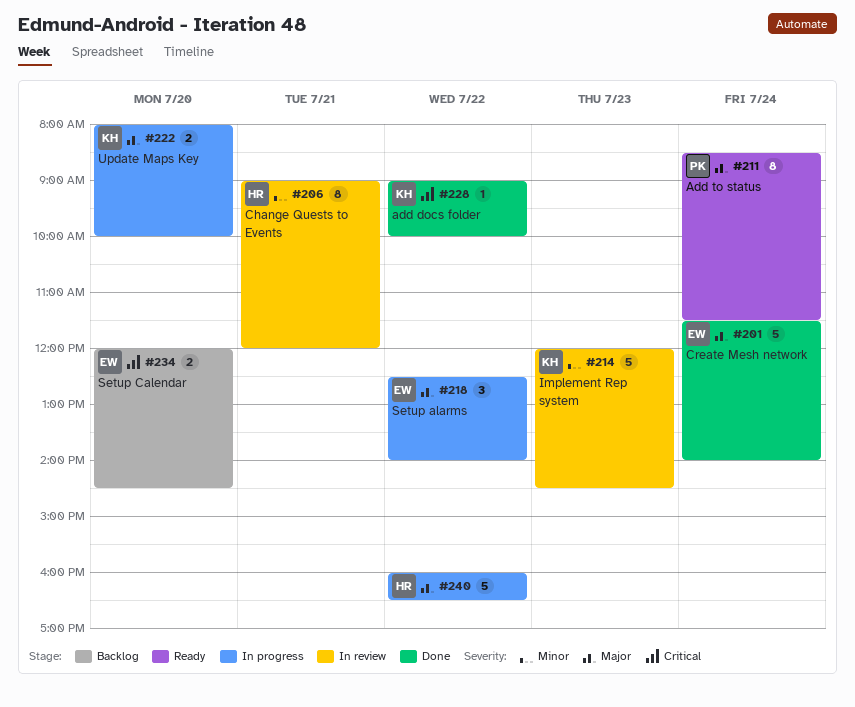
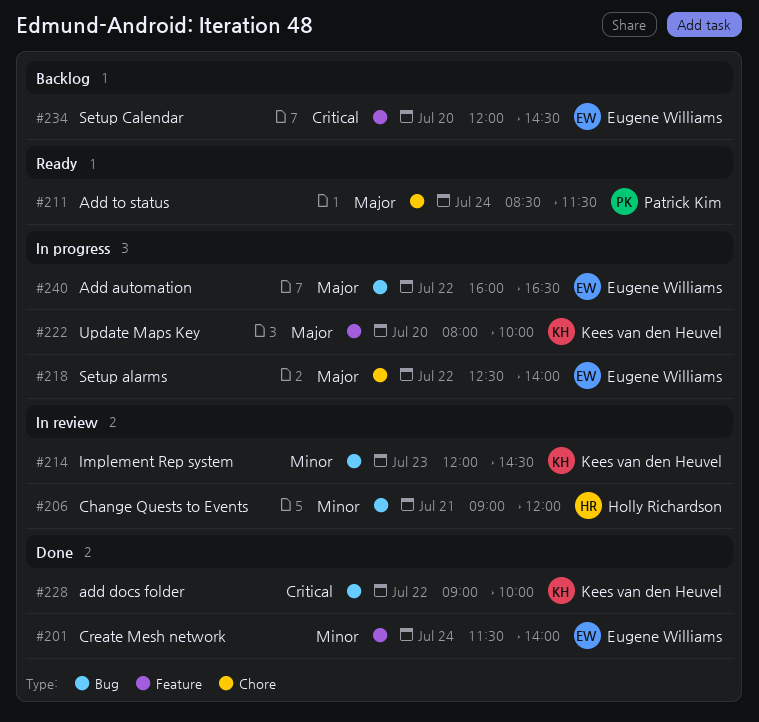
#201, priority: Major -> Minor
#240, owner: Holly Richardson -> Eugene Williams

